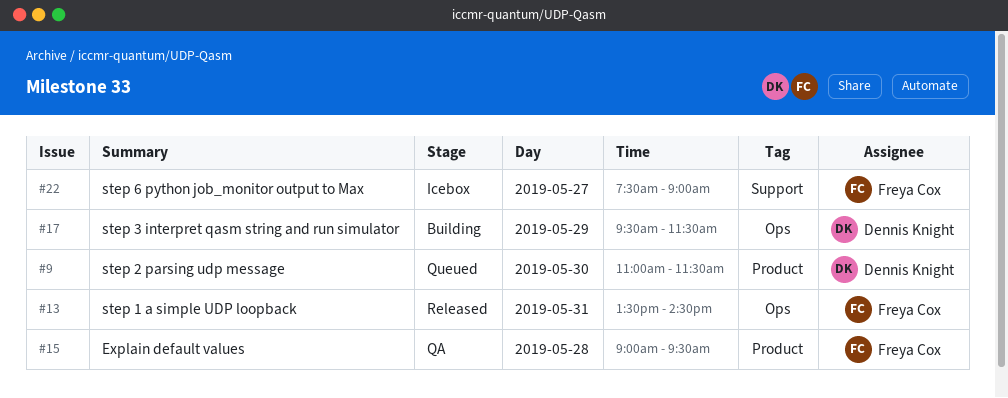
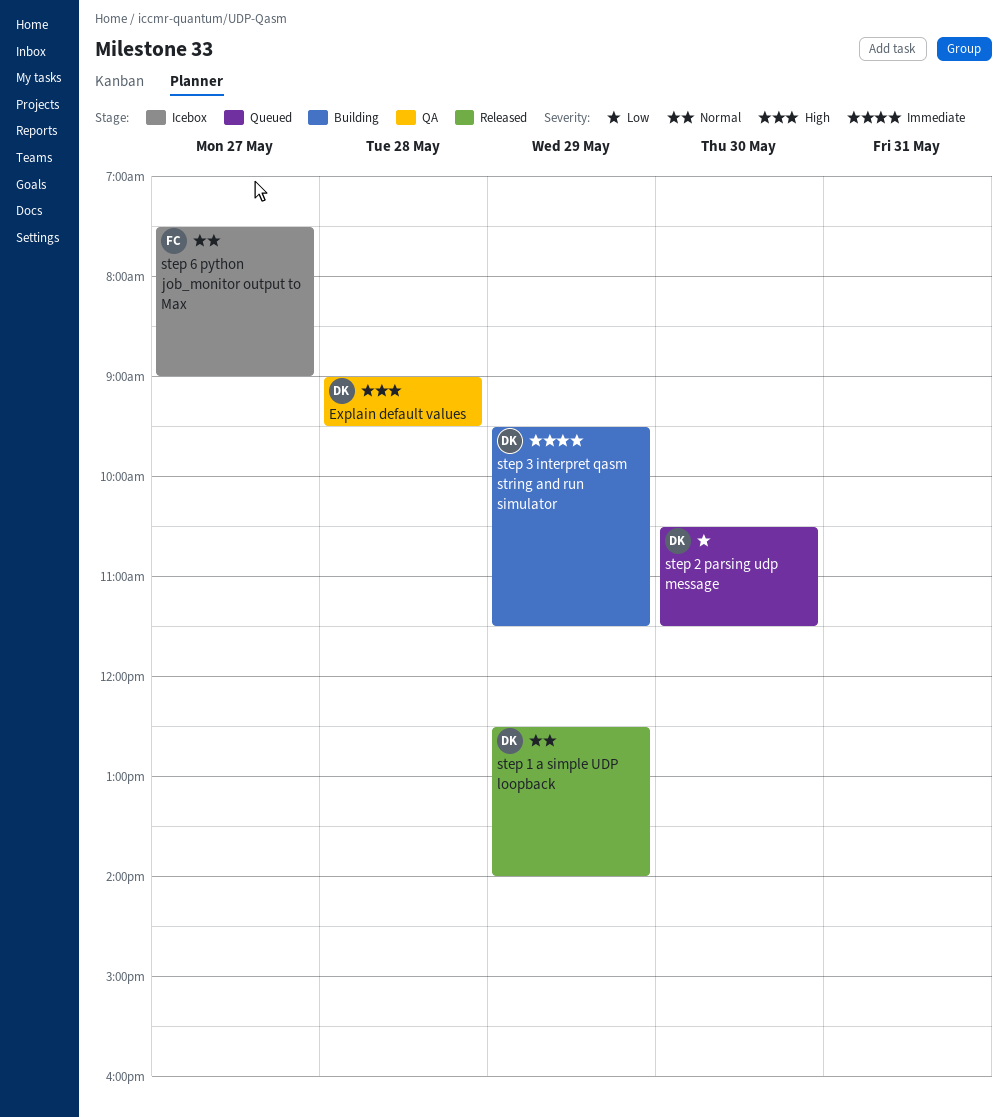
Explain default values, owner: Freya Cox -> Dennis Knight
step 1 a simple UDP loopback, owner: Freya Cox -> Dennis Knight
step 1 a simple UDP loopback, day: May 31 -> May 29
step 1 a simple UDP loopback, begins: 13:30 -> 12:30
step 1 a simple UDP loopback, ends: 14:30 -> 14:00
step 2 parsing udp message, begins: 11:00 -> 10:30

